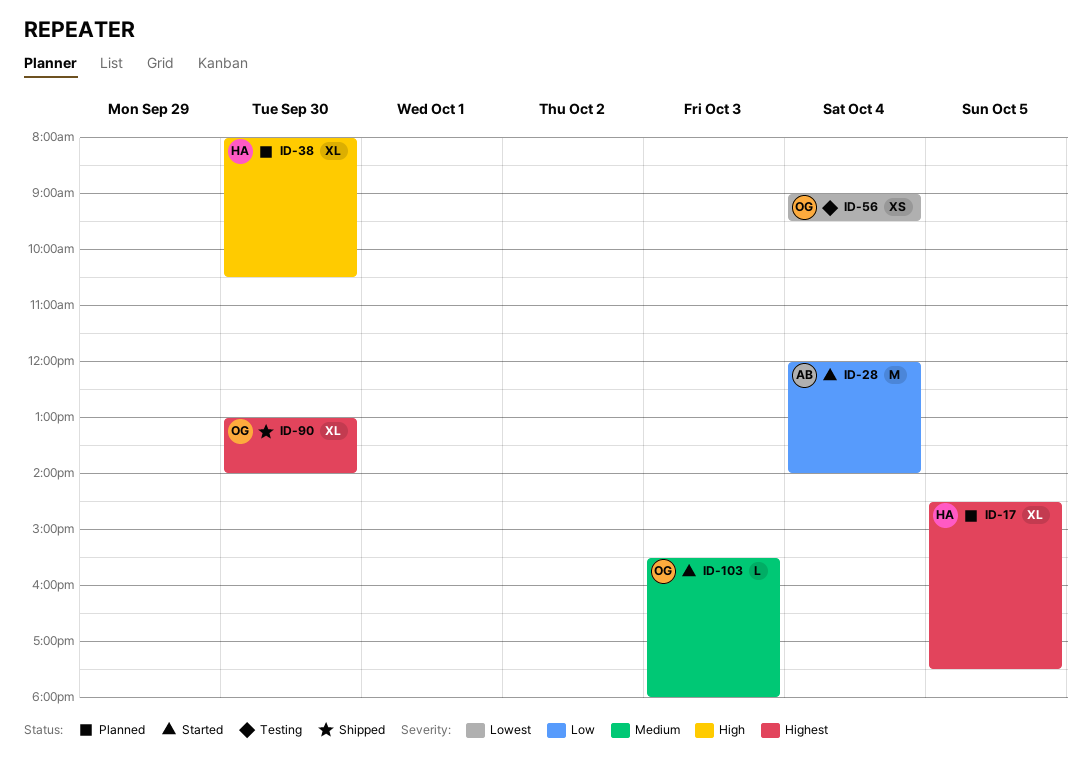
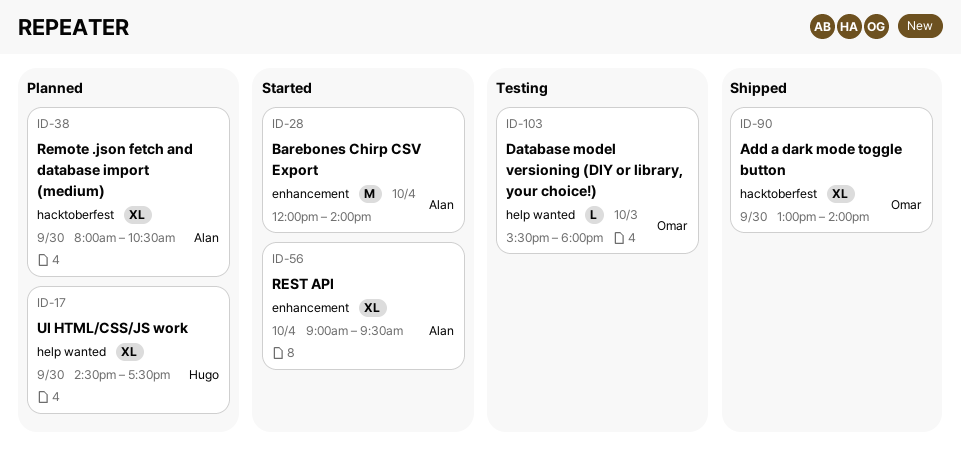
ID-17, day: Oct 5 -> Sep 30
ID-38, owner: Hugo -> Alan
ID-56, status: Testing -> Started
ID-56, owner: Omar -> Alan
ID-56, estimate: XS -> XL
ID-103, status: Started -> Testing

